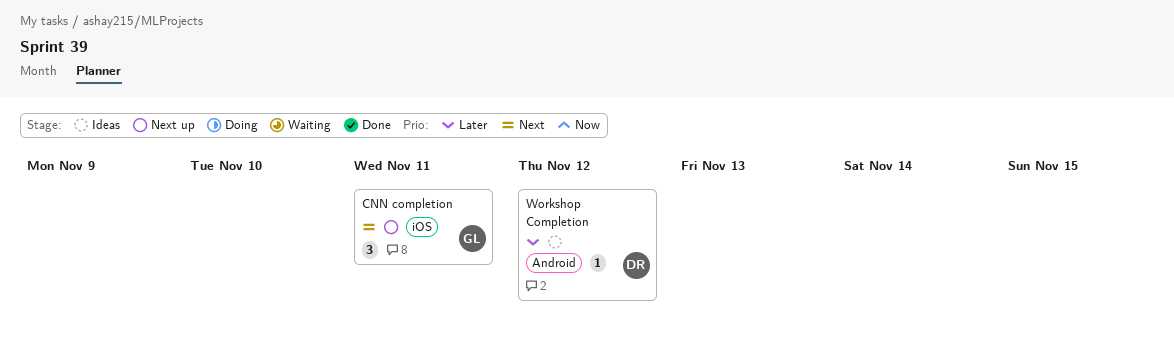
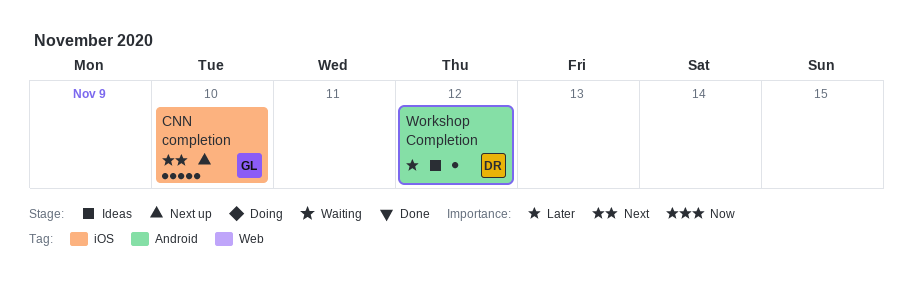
CNN completion, estimate: 3 -> 5
CNN completion, due: Nov 11 -> Nov 10

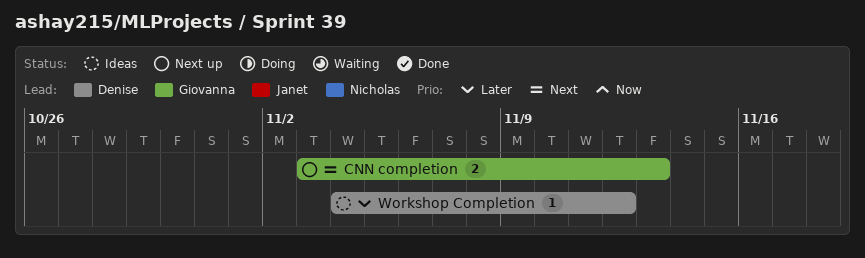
CNN completion, estimate: 5 -> 2
CNN completion, due: Nov 10 -> Nov 13

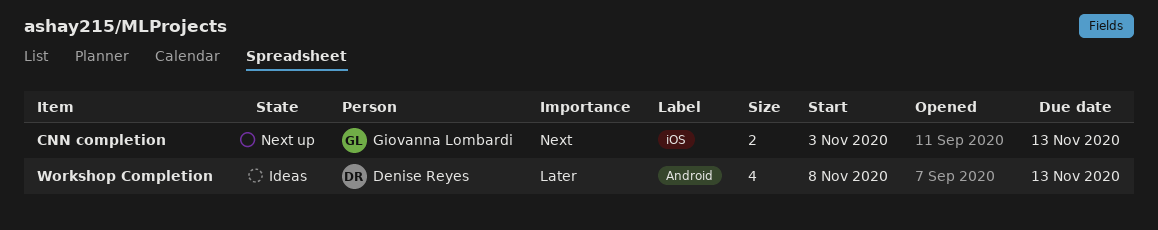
Workshop Completion, estimate: 1 -> 4
Workshop Completion, start: Nov 4 -> Nov 8
Workshop Completion, due: Nov 12 -> Nov 13

